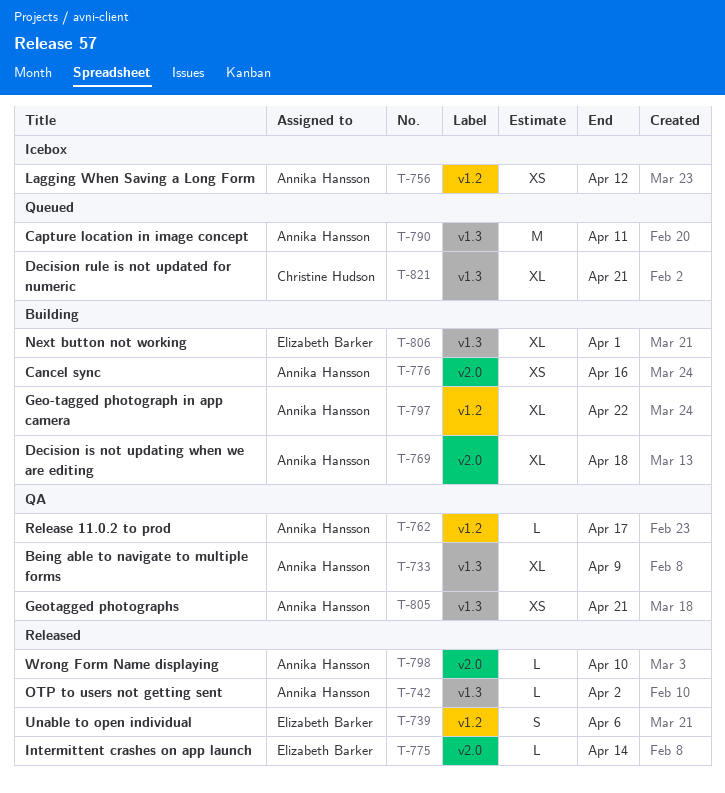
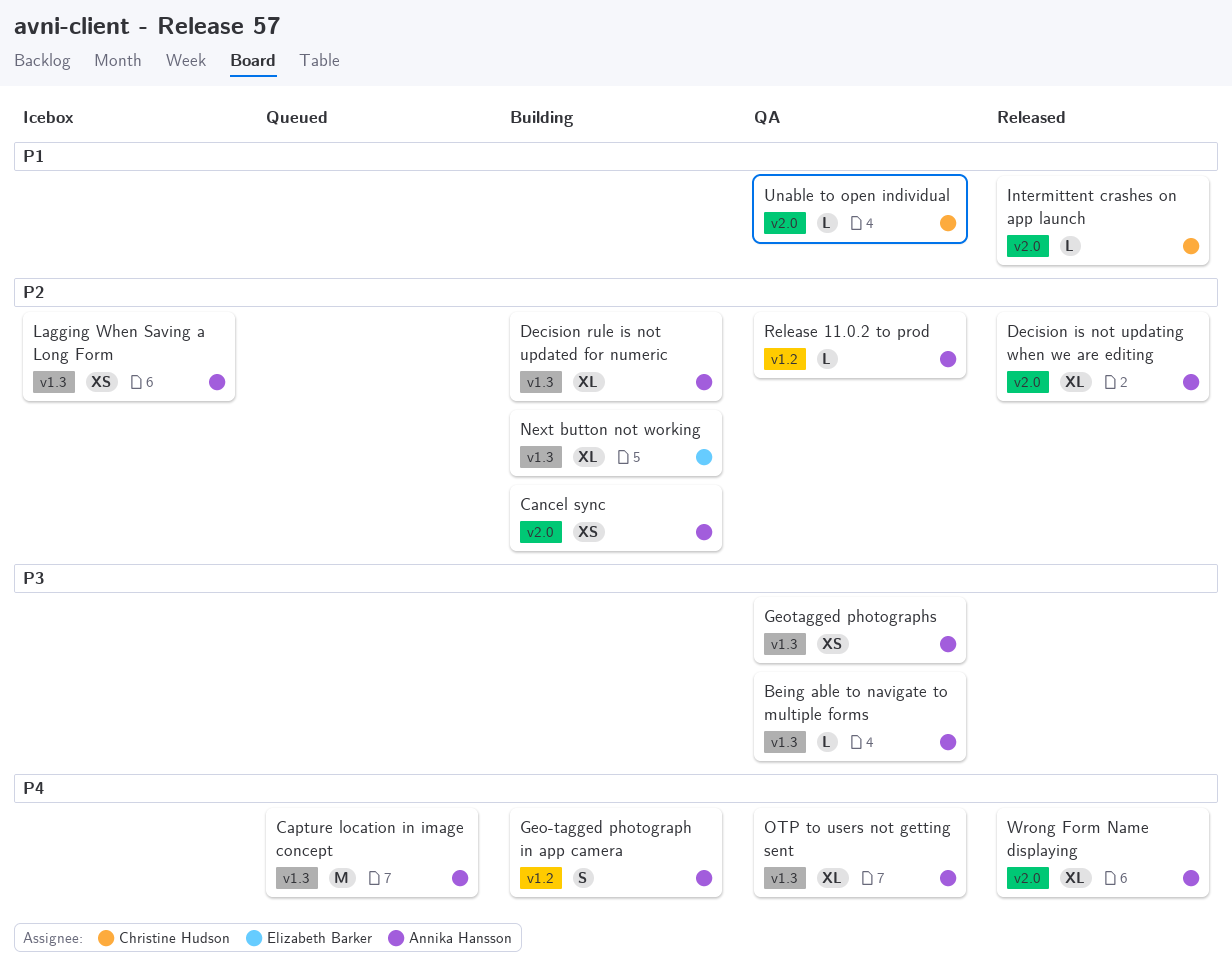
Being able to navigate to multiple forms, estimate: XL -> L
Decision is not updating when we are editing, status: Building -> Released
Decision rule is not updated for numeric, status: Queued -> Building
Decision rule is not updated for numeric, owner: Christine Hudson -> Annika Hansson
Geo-tagged photograph in app camera, estimate: XL -> S
Intermittent crashes on app launch, owner: Elizabeth Barker -> Christine Hudson
Lagging When Saving a Long Form, label: v1.2 -> v1.3
OTP to users not getting sent, status: Released -> QA
OTP to users not getting sent, estimate: L -> XL
Unable to open individual, status: Released -> QA
Unable to open individual, owner: Elizabeth Barker -> Christine Hudson
Unable to open individual, label: v1.2 -> v2.0
Unable to open individual, estimate: S -> L
Wrong Form Name displaying, estimate: L -> XL

